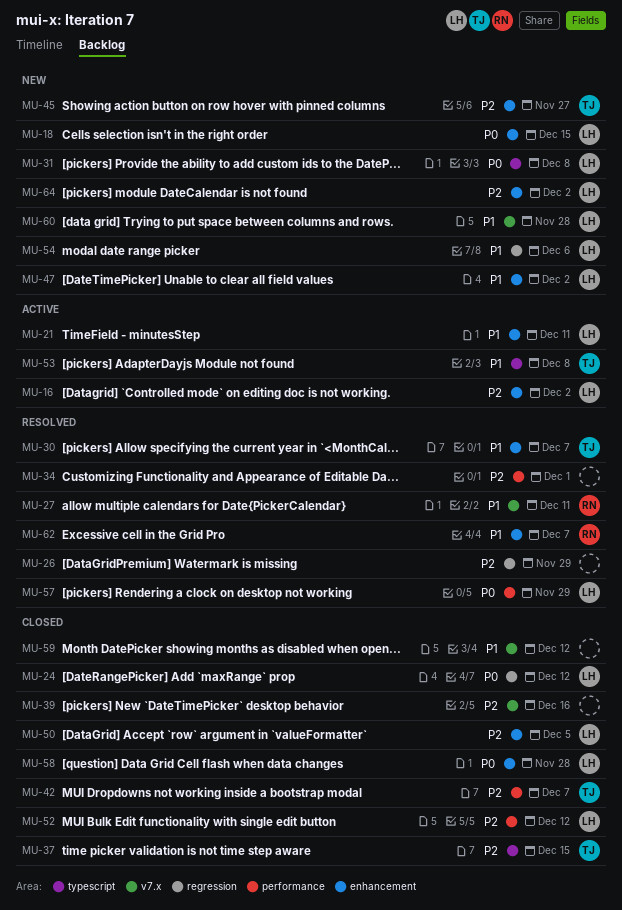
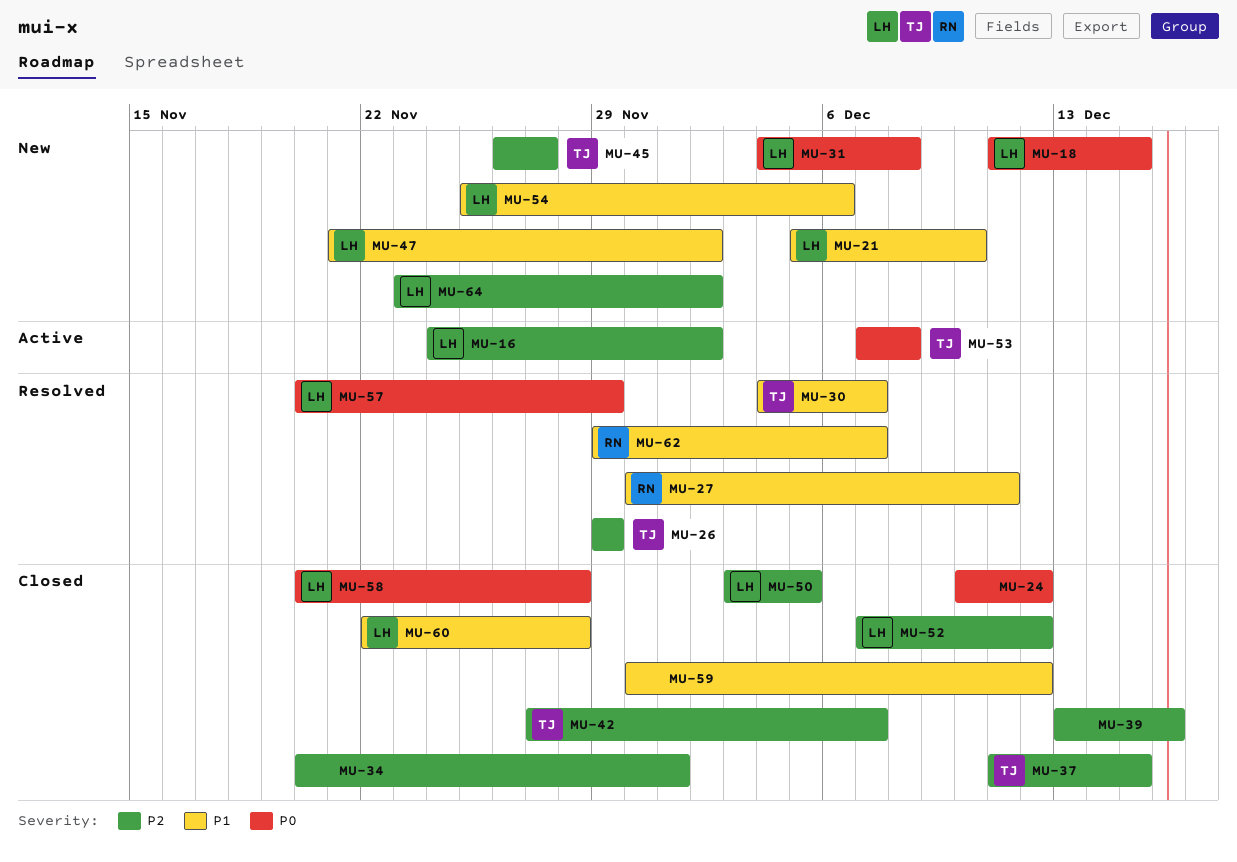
MU-21, status: Active -> New
MU-21, due: Dec 11 -> Dec 10
MU-24, owner: LH -> none
MU-26, owner: none -> TJ
MU-34, status: Resolved -> Closed
MU-53, priority: P1 -> P0
MU-60, status: New -> Closed

